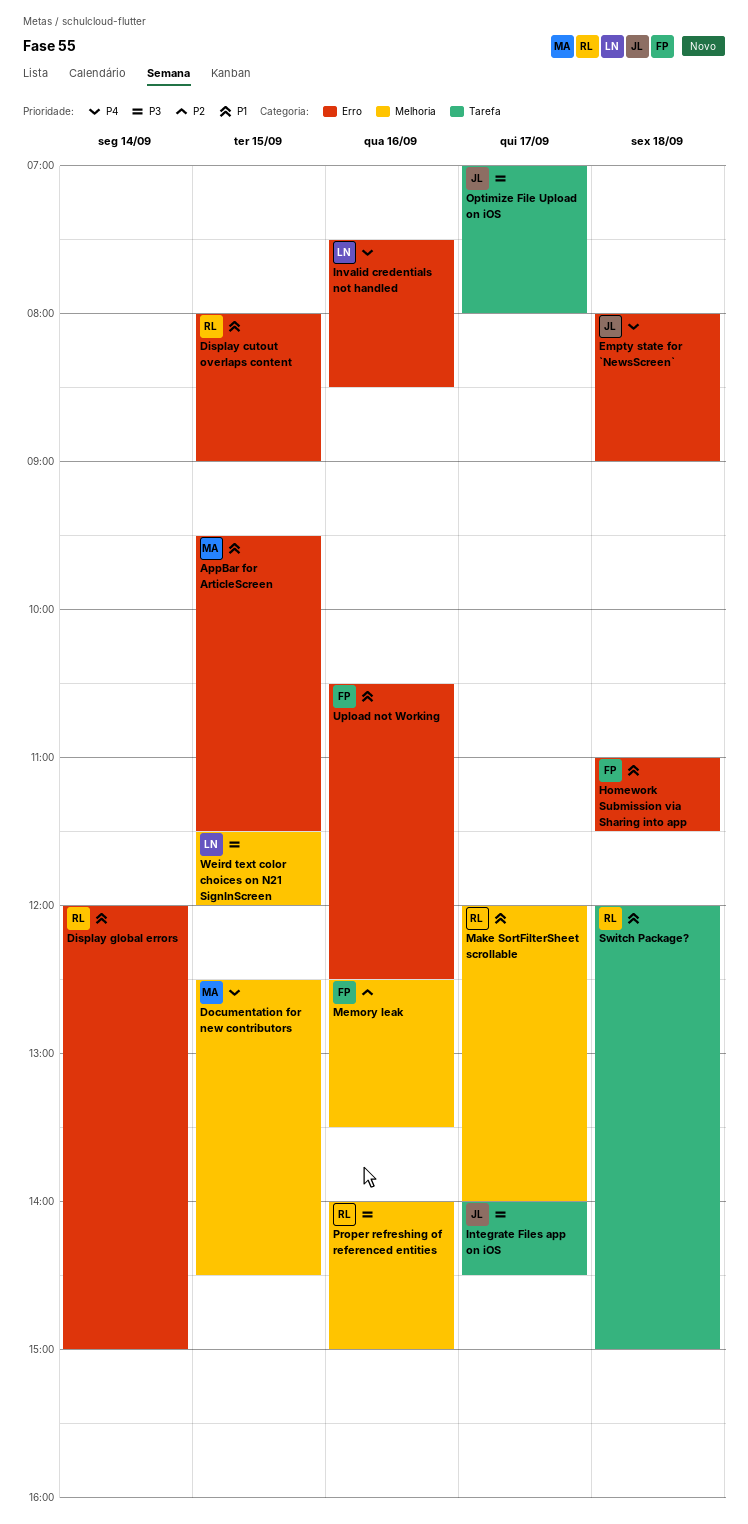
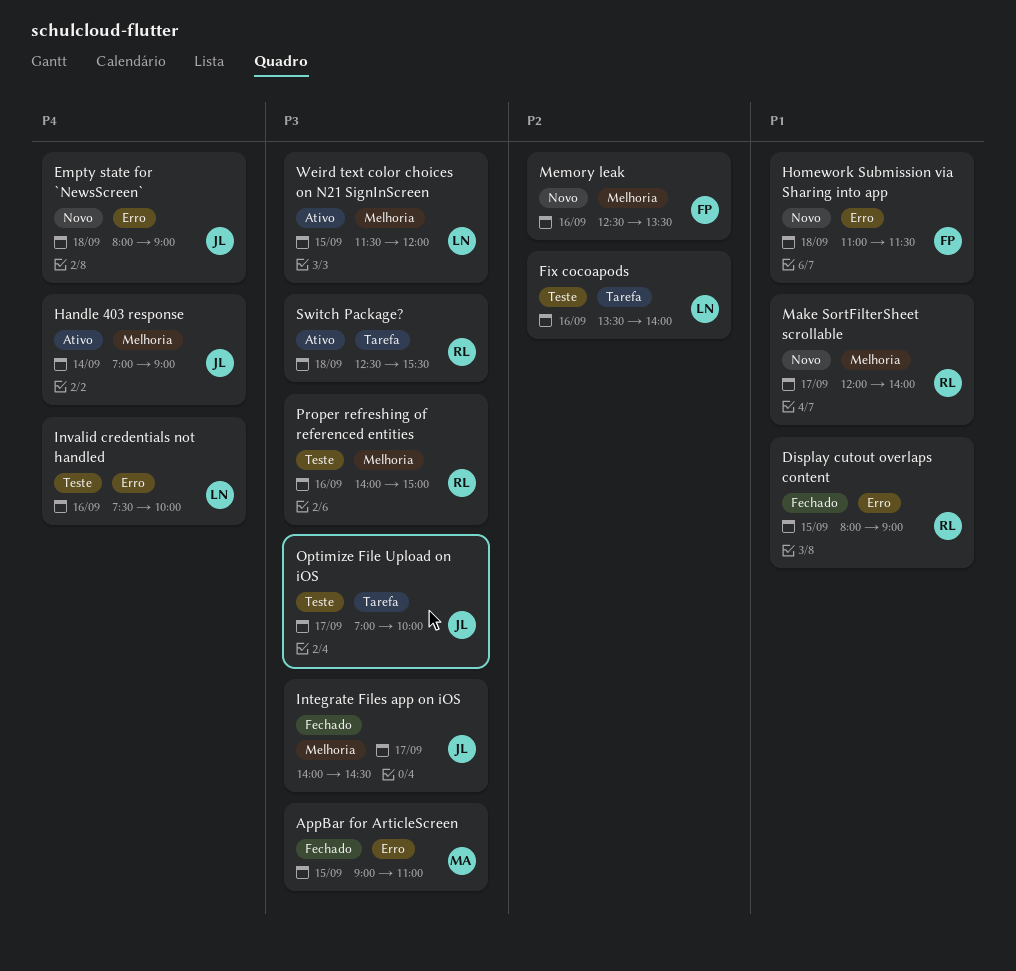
AppBar for ArticleScreen, priority: P1 -> P3
AppBar for ArticleScreen, begins: 09:30 -> 09:00
AppBar for ArticleScreen, ends: 11:30 -> 11:00
Display global errors: present -> none
Documentation for new contributors: present -> none
Fix cocoapods: none -> present
Handle 403 response: none -> present
Integrate Files app on iOS, label: Tarefa -> Melhoria
Invalid credentials not handled, ends: 08:30 -> 10:00
Optimize File Upload on iOS, ends: 08:00 -> 10:00
Switch Package?, priority: P1 -> P3
Switch Package?, begins: 12:00 -> 12:30
Switch Package?, ends: 15:00 -> 15:30
Upload not Working: present -> none

